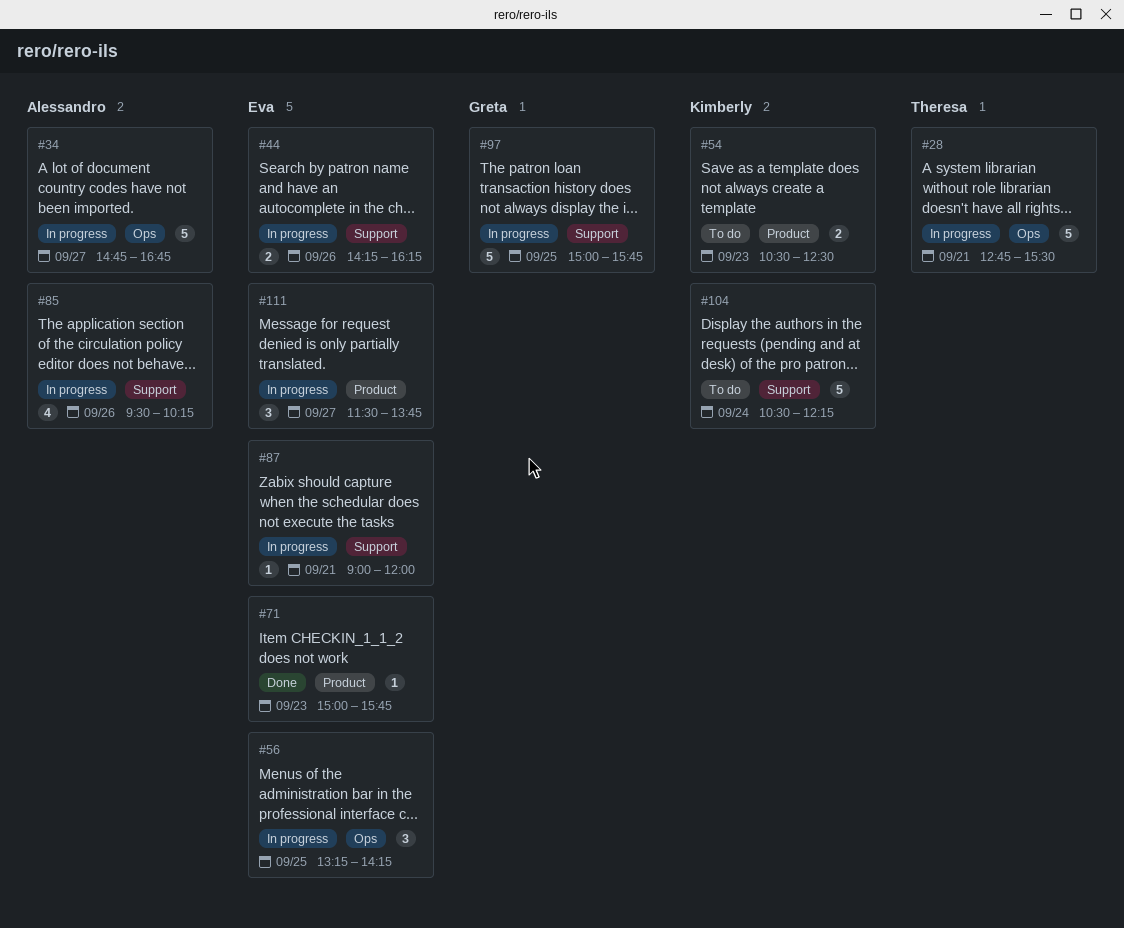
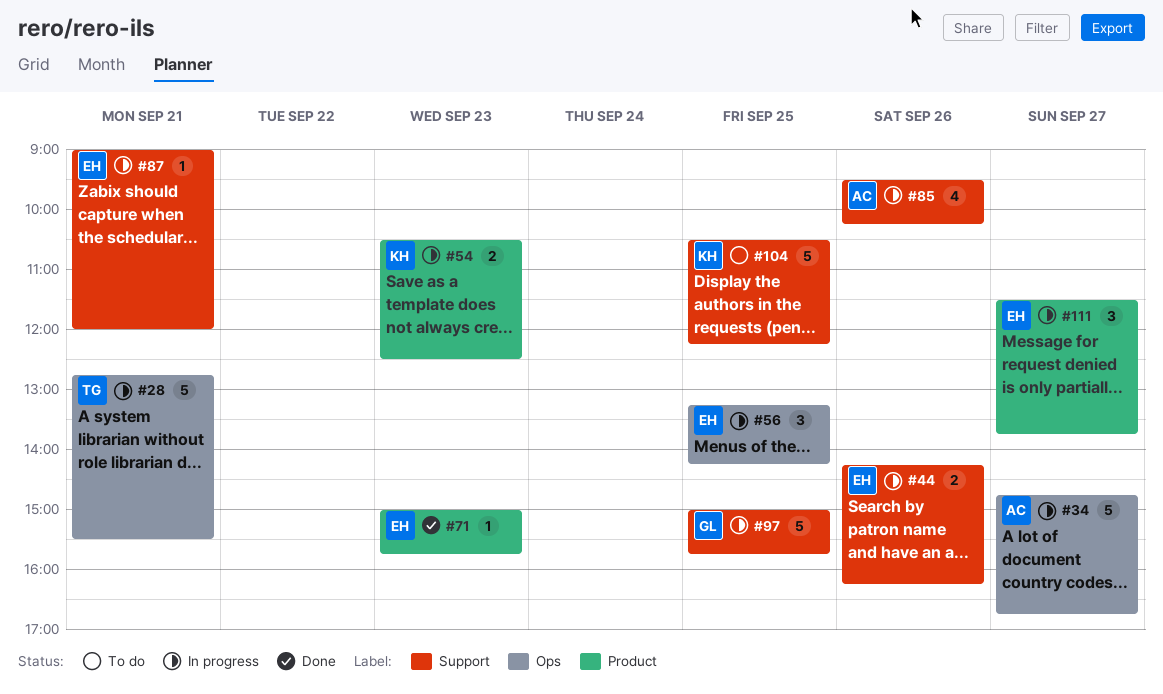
#54, status: To do -> In progress
#104, day: Sep 24 -> Sep 25

